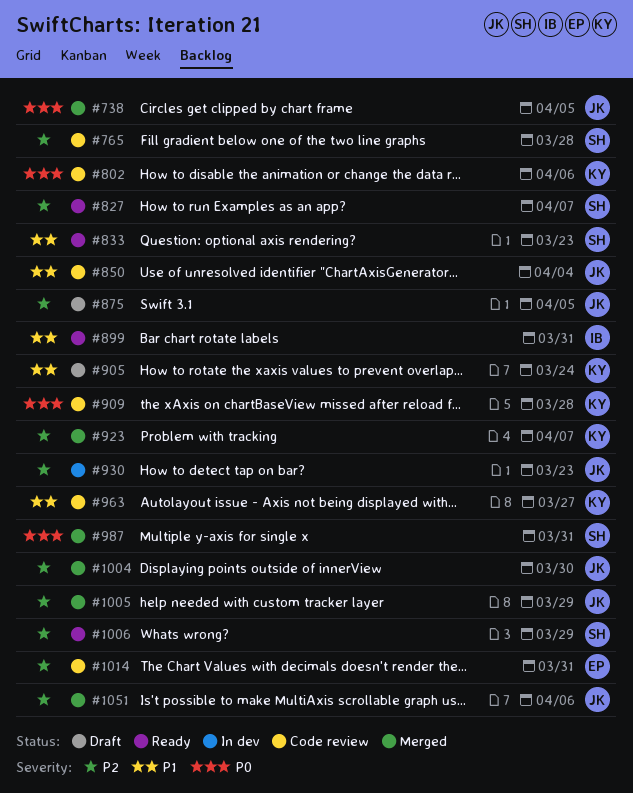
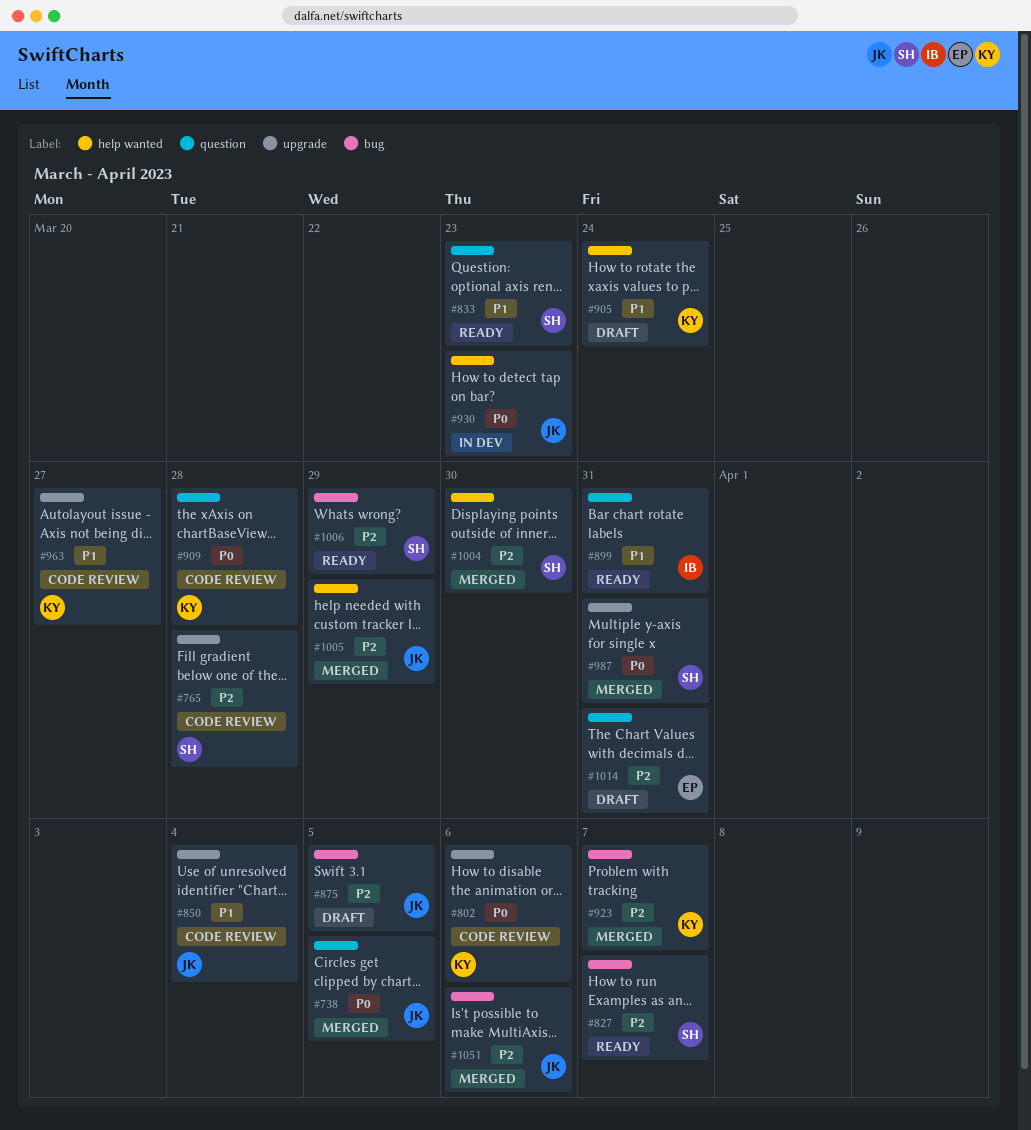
#930, priority: P2 -> P0
#1004, owner: JK -> SH
#1014, status: Code review -> Draft

